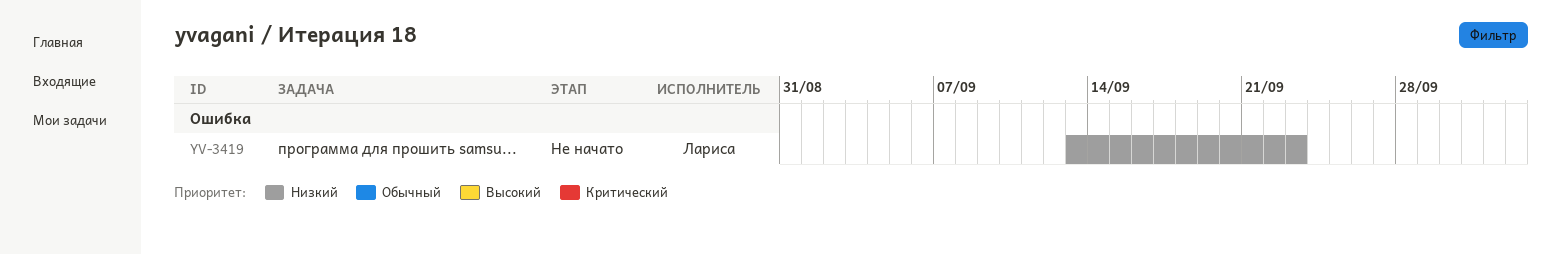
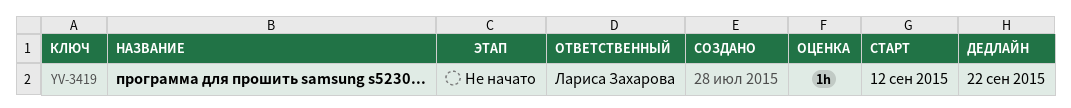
YV-3419, start: Sep 13 -> Sep 12
YV-3419, due: Sep 23 -> Sep 22

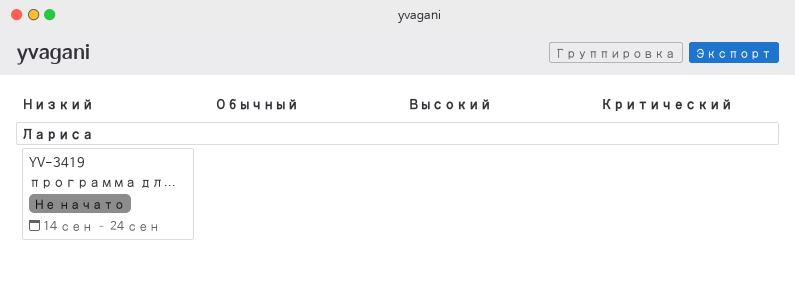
YV-3419, start: Sep 12 -> Sep 14
YV-3419, due: Sep 22 -> Sep 24

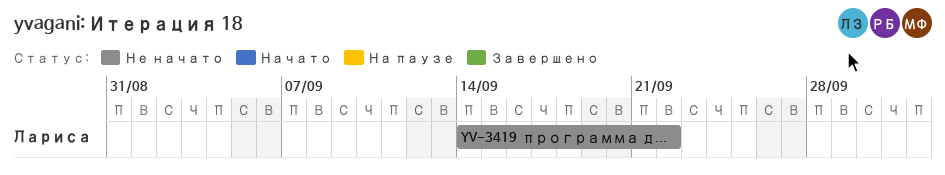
YV-3419, due: Sep 24 -> Sep 22

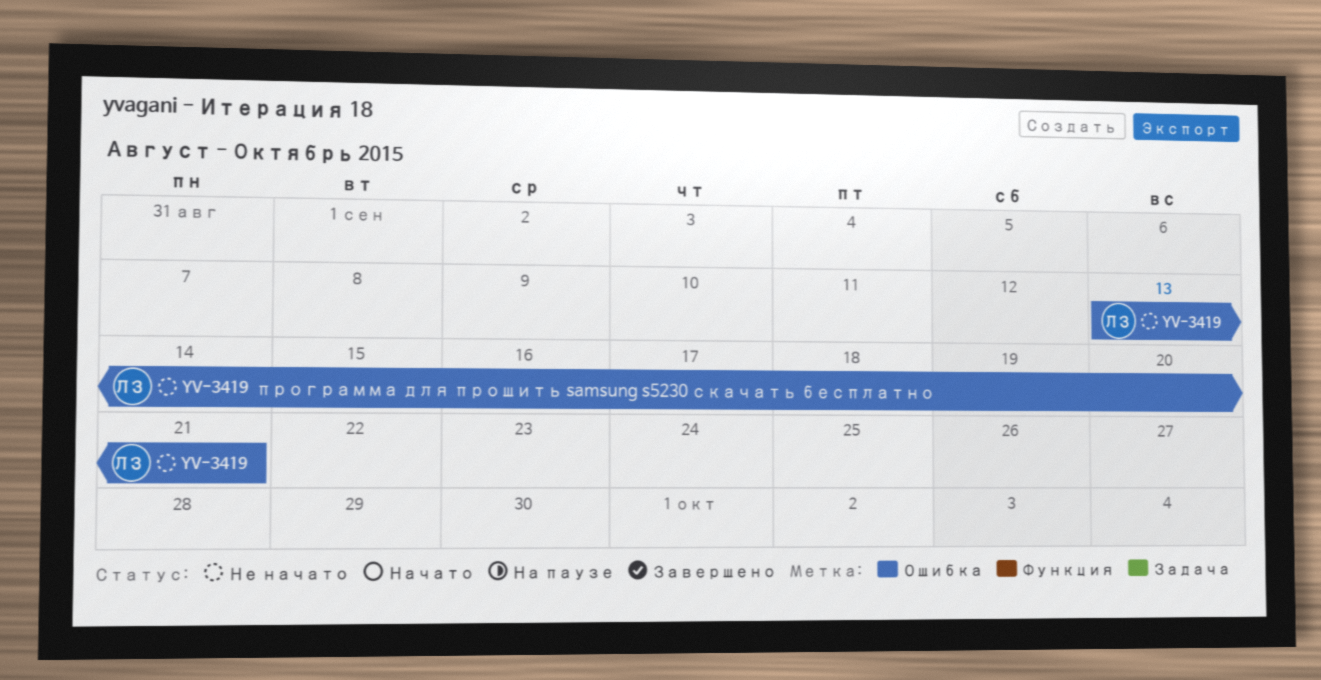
YV-3419, start: Sep 14 -> Sep 13
YV-3419, due: Sep 22 -> Sep 21

